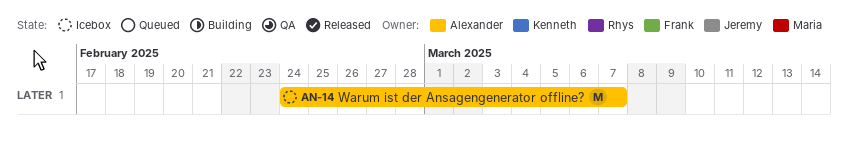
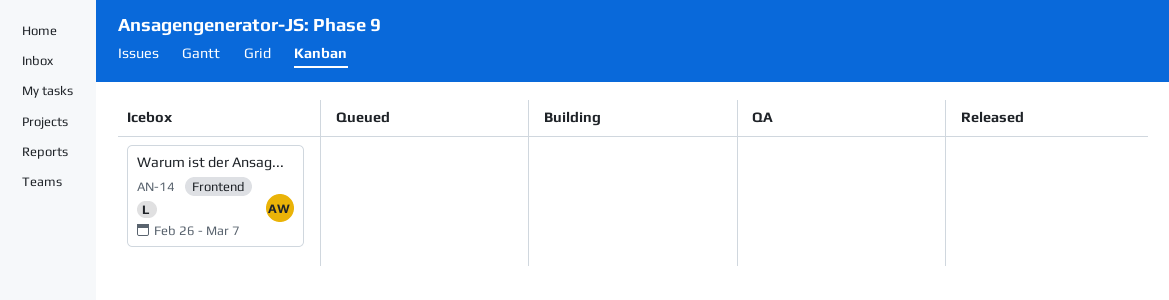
AN-14, estimate: M -> L
AN-14, start: Feb 24 -> Feb 26

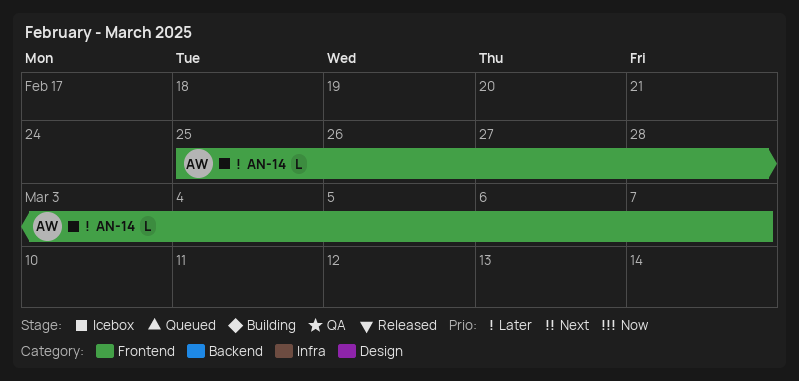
AN-14, start: Feb 26 -> Feb 25

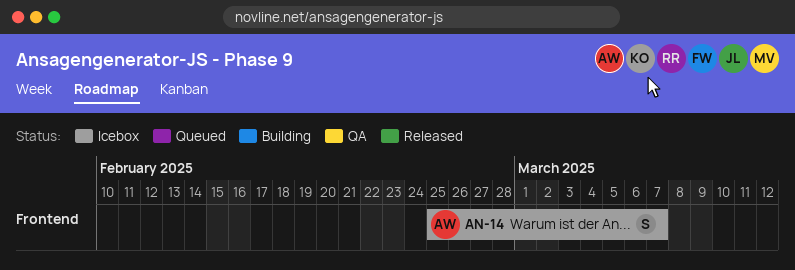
AN-14, estimate: L -> S

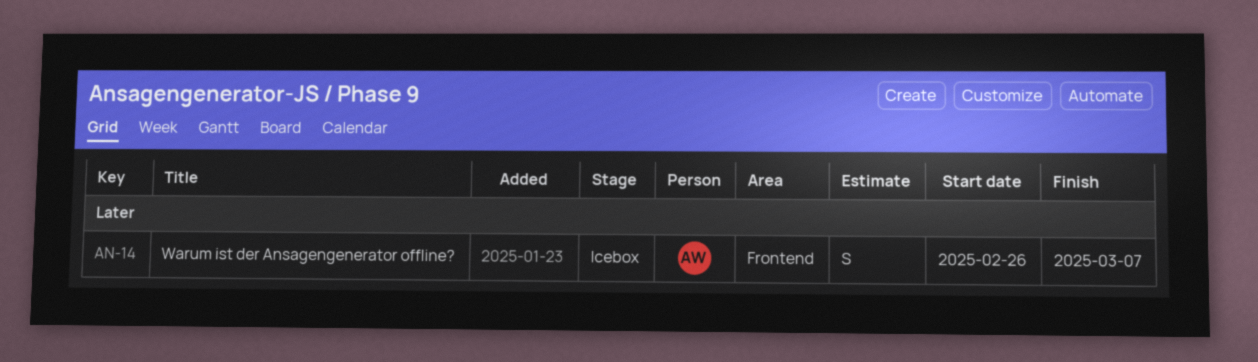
AN-14, start: Feb 25 -> Feb 26

